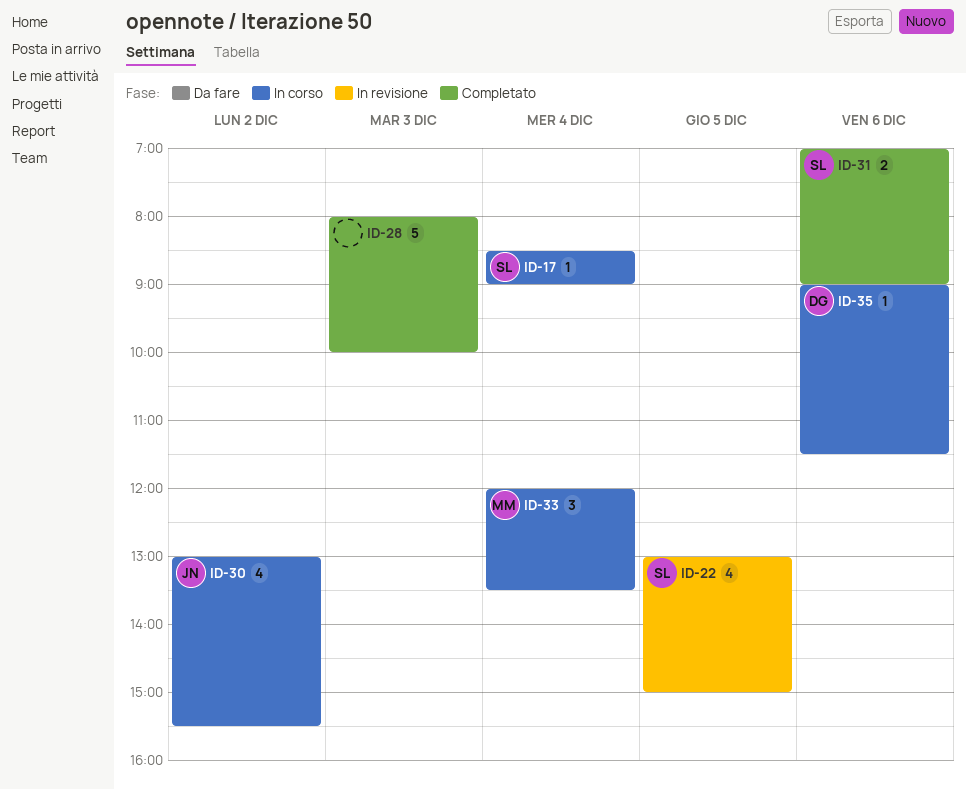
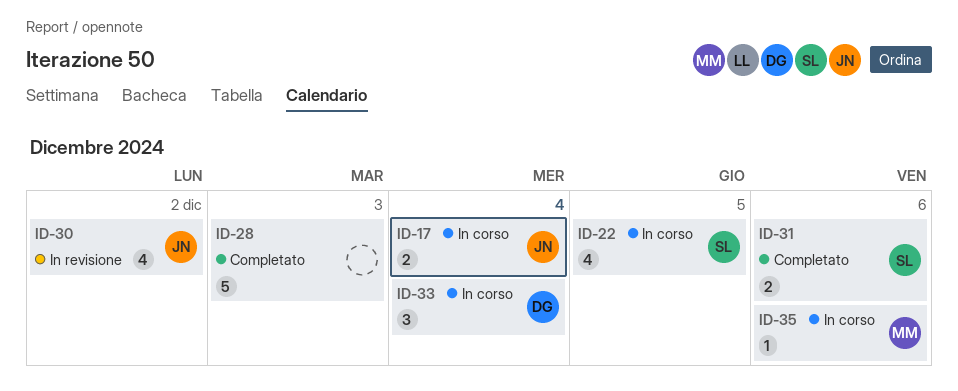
ID-17, owner: SL -> JN
ID-17, estimate: 1 -> 2
ID-22, status: In revisione -> In corso
ID-30, status: In corso -> In revisione
ID-33, owner: MM -> DG
ID-35, owner: DG -> MM

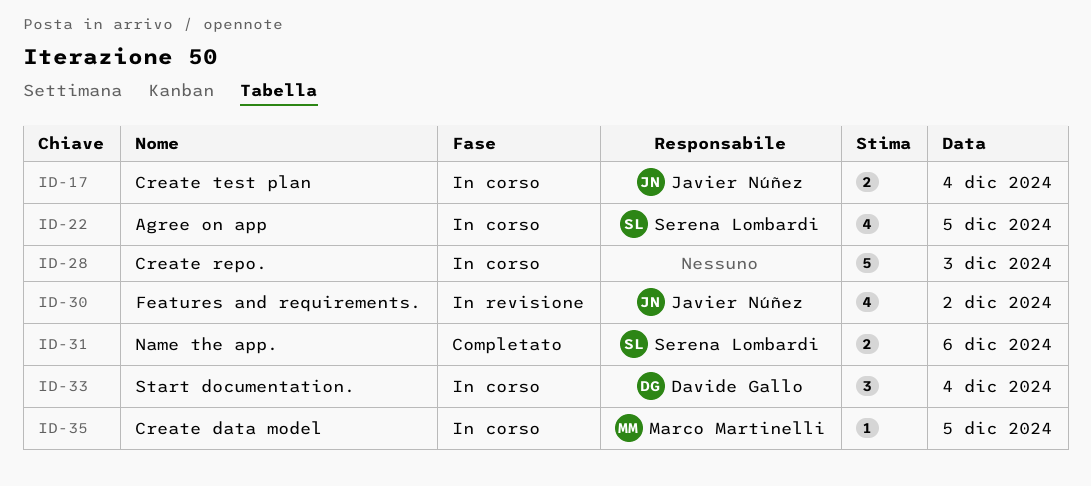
ID-28, status: Completato -> In corso
ID-35, day: Dec 6 -> Dec 5

